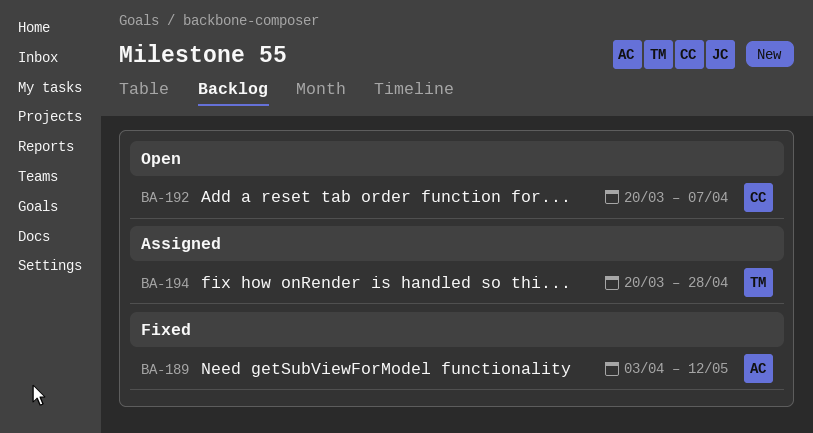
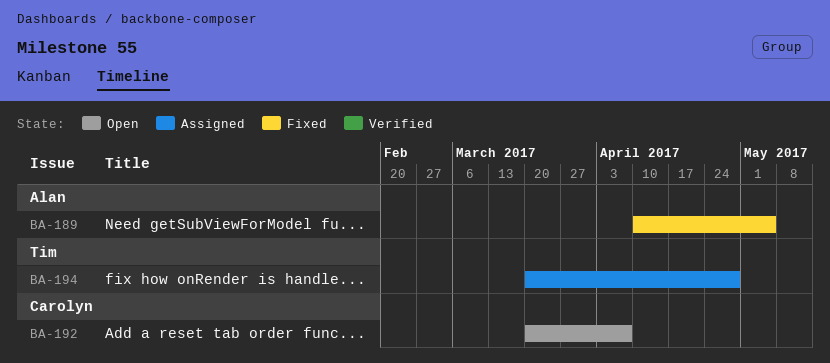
BA-189, start: Apr 3 -> Apr 10
BA-189, due: May 12 -> May 5

